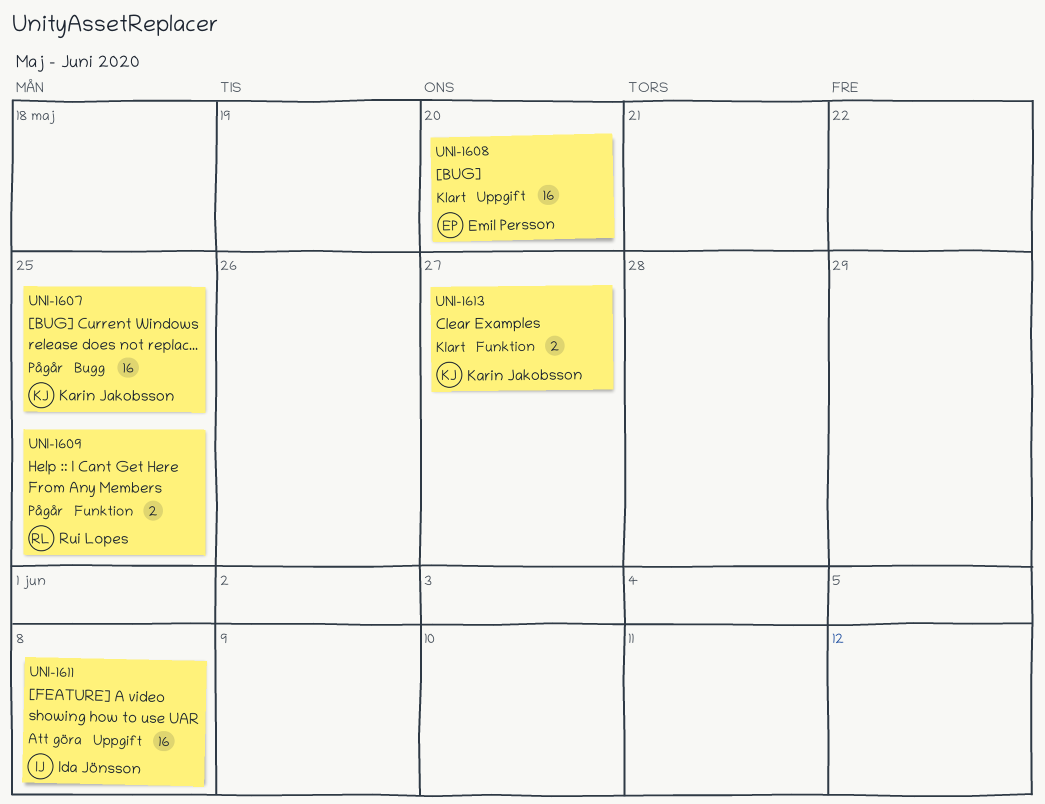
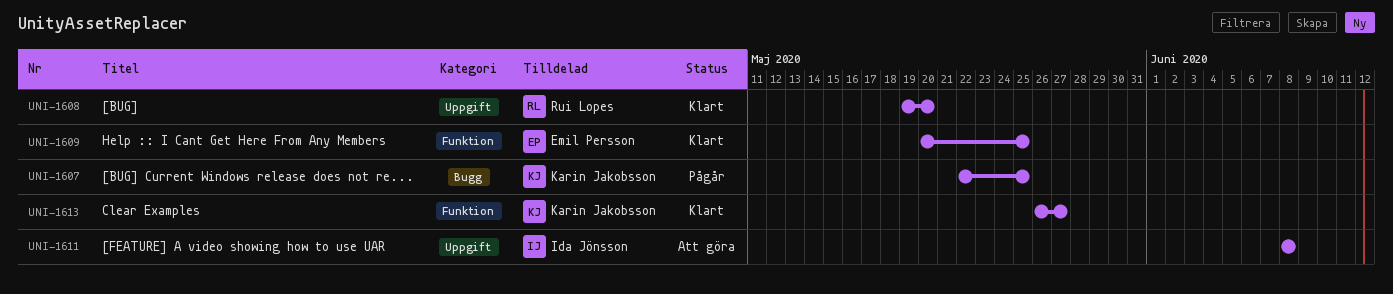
UNI-1608, owner: Emil Persson -> Rui Lopes
UNI-1609, status: Pågår -> Klart
UNI-1609, owner: Rui Lopes -> Emil Persson

